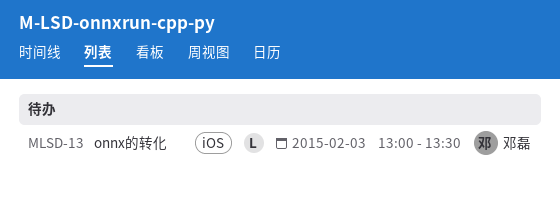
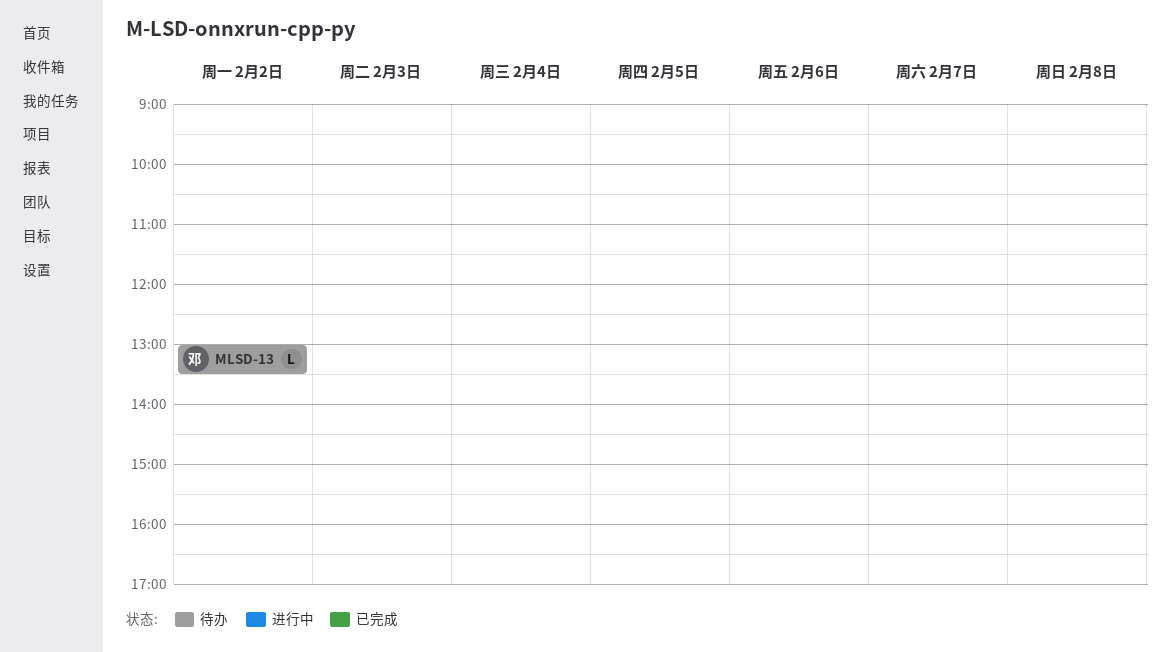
MLSD-13, day: Feb 3 -> Feb 2

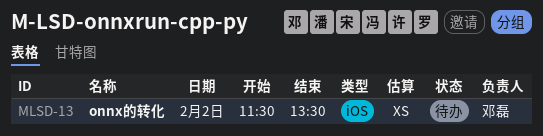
MLSD-13, estimate: L -> XS
MLSD-13, begins: 13:00 -> 11:30

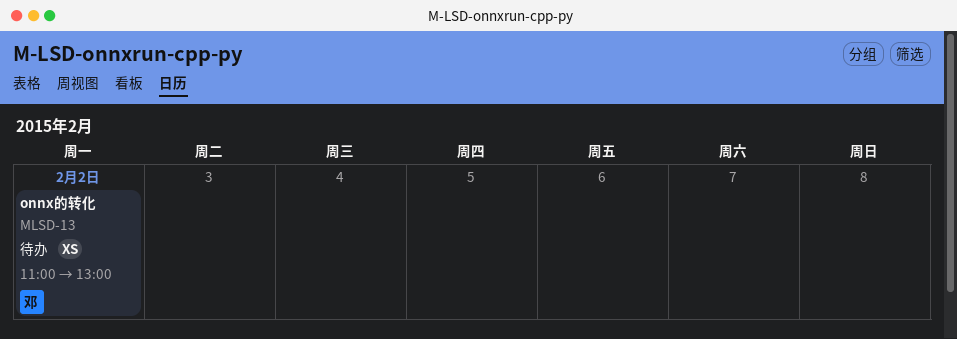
MLSD-13, begins: 11:30 -> 11:00
MLSD-13, ends: 13:30 -> 13:00

